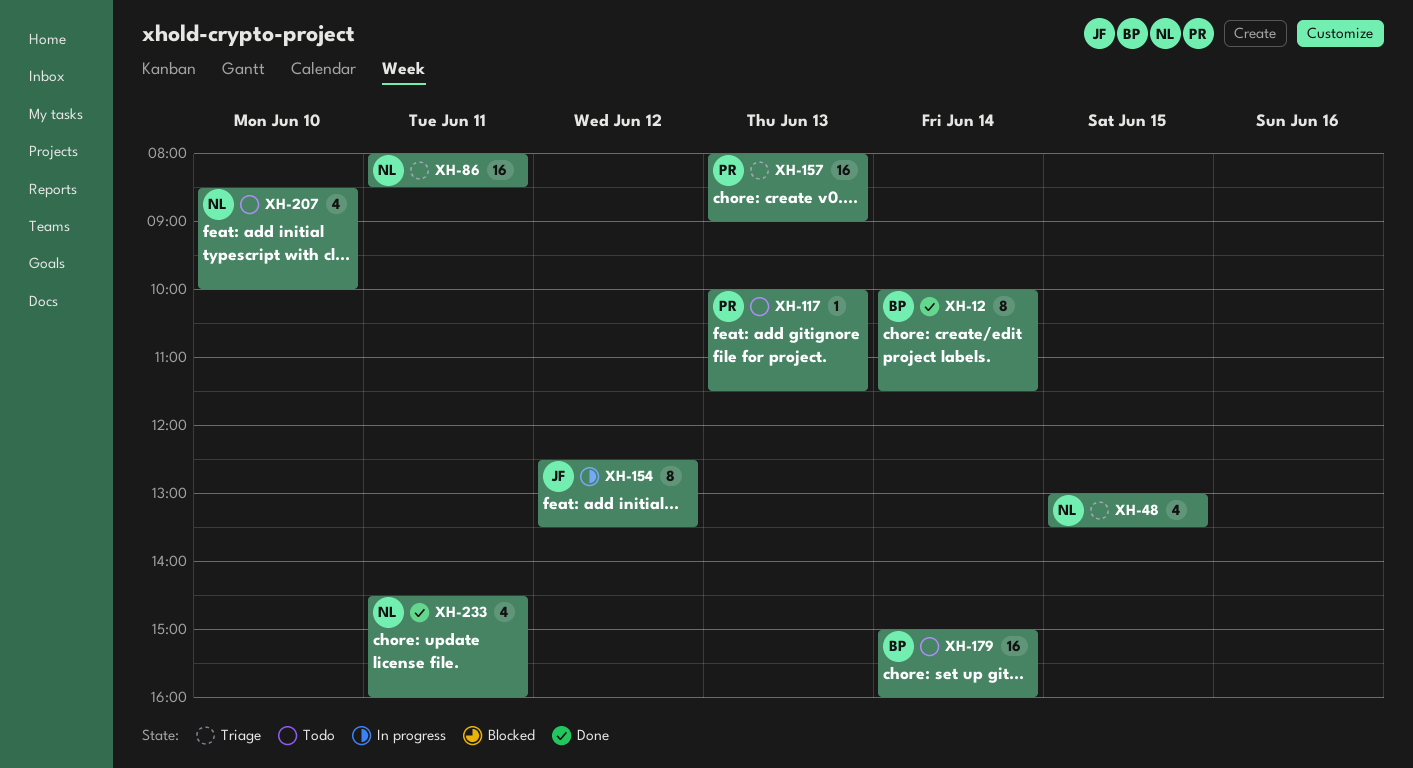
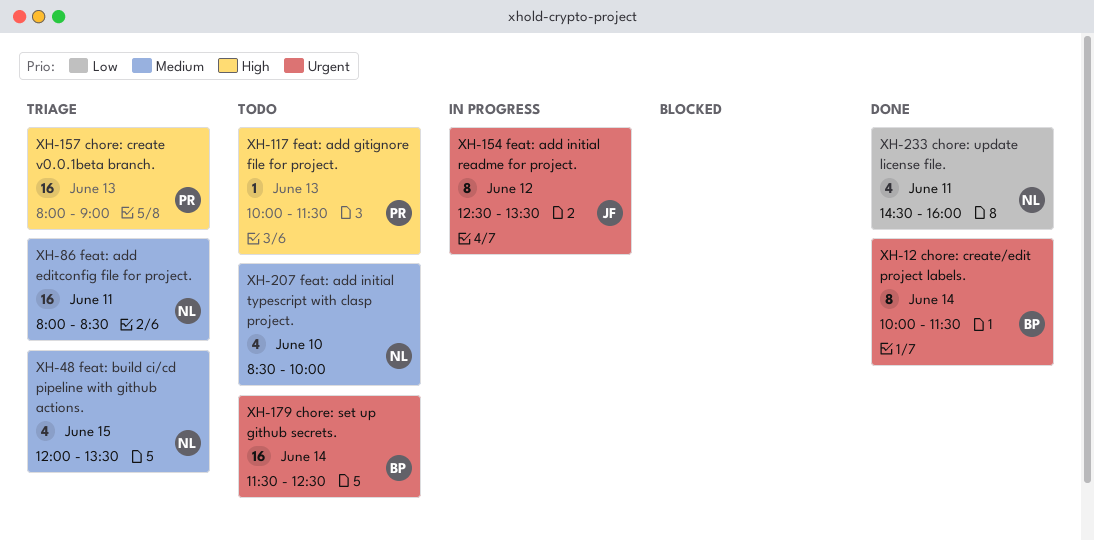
XH-48, begins: 13:00 -> 12:00
XH-179, begins: 15:00 -> 11:30
XH-179, ends: 16:00 -> 12:30

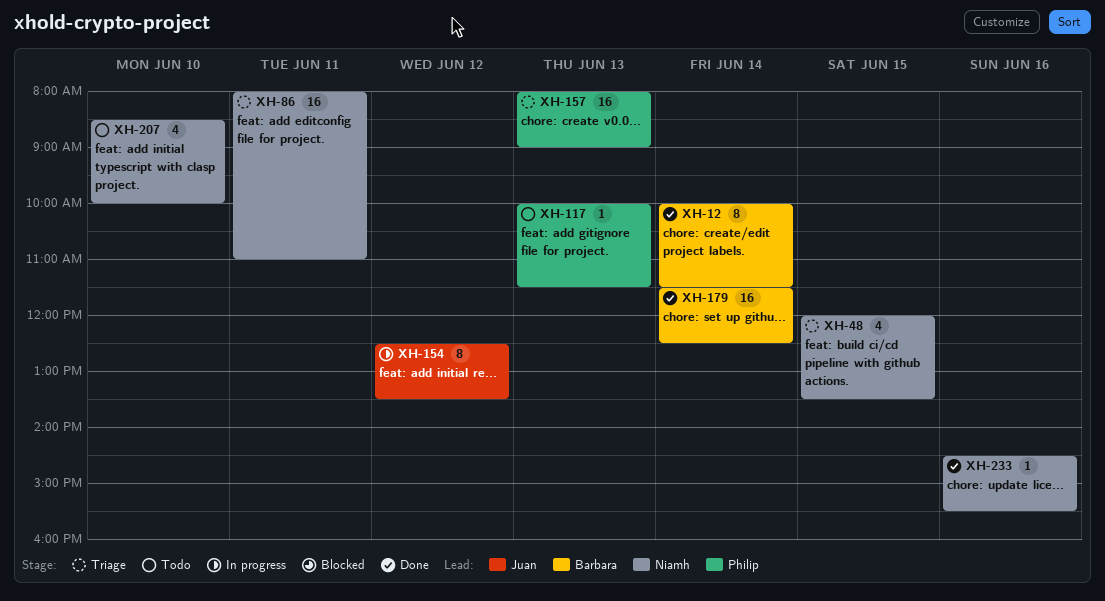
XH-86, ends: 08:30 -> 11:00
XH-179, status: Todo -> Done
XH-233, estimate: 4 -> 1
XH-233, day: Jun 11 -> Jun 16
XH-233, ends: 16:00 -> 15:30

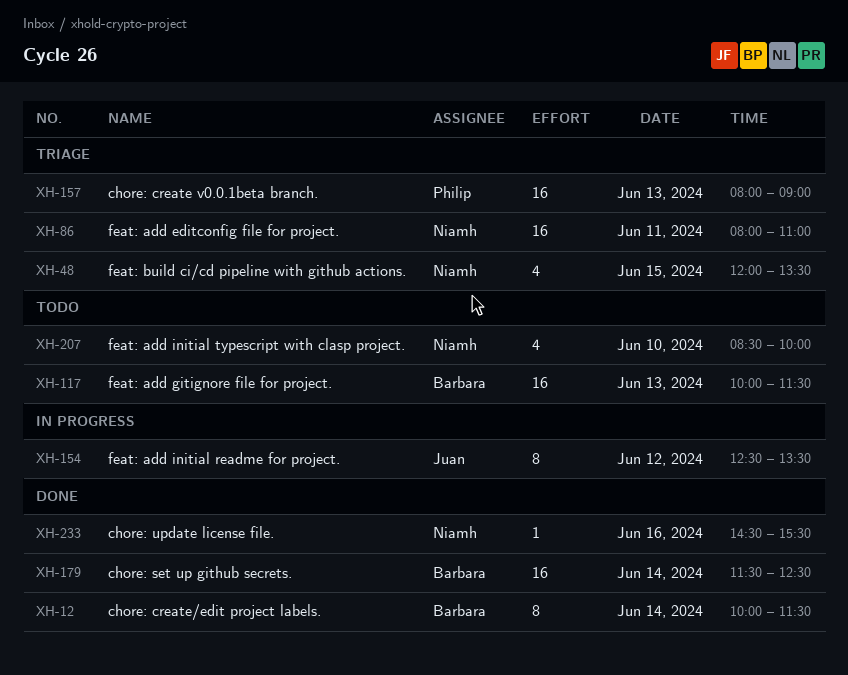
XH-117, owner: Philip -> Barbara
XH-117, estimate: 1 -> 16

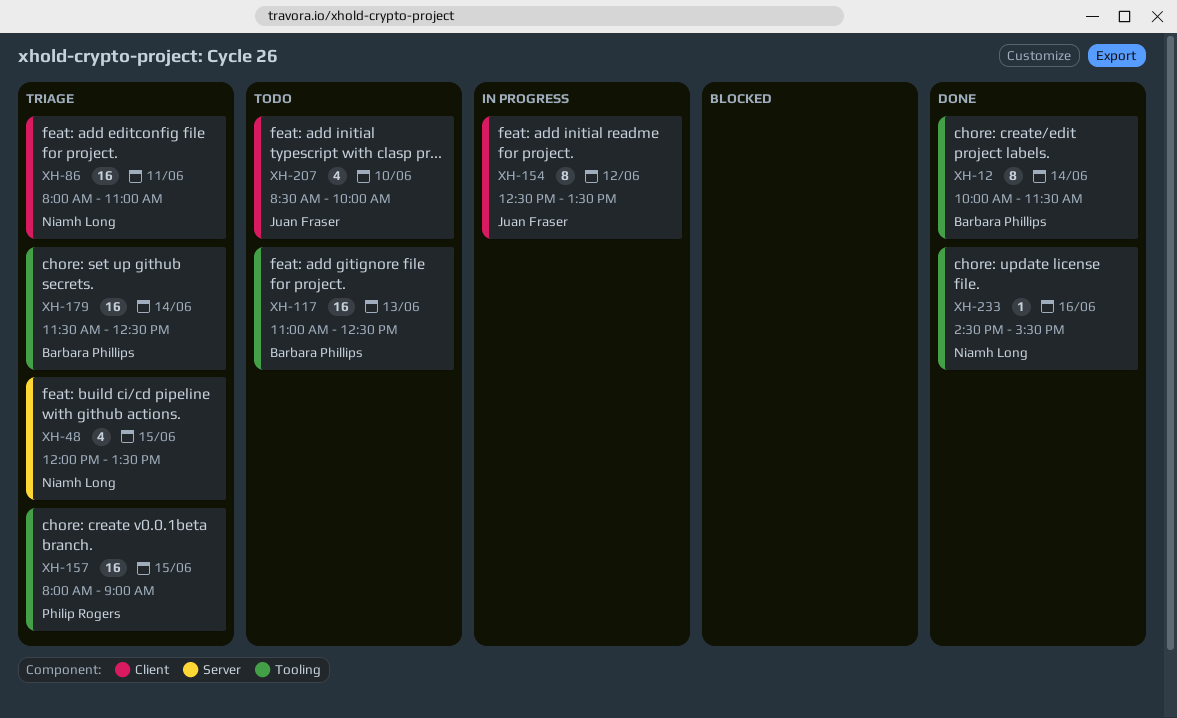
XH-117, begins: 10:00 -> 11:00
XH-117, ends: 11:30 -> 12:30
XH-157, day: Jun 13 -> Jun 15
XH-179, status: Done -> Triage
XH-207, owner: Niamh Long -> Juan Fraser

